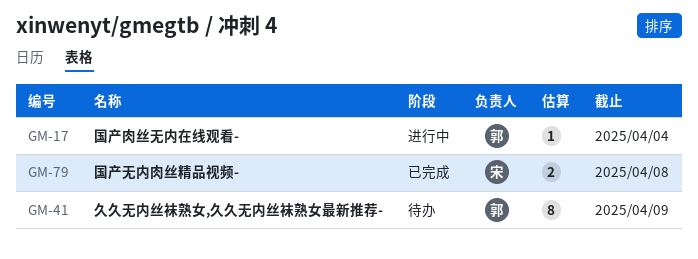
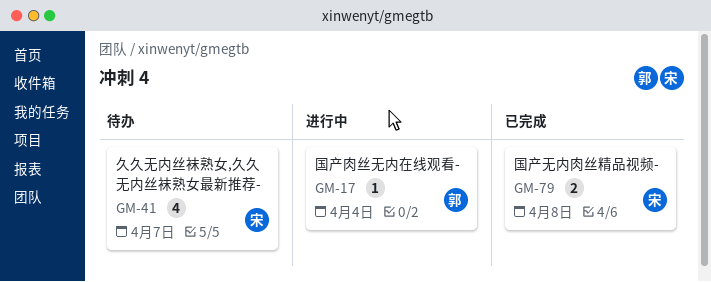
GM-41, owner: 郭 -> 宋
GM-41, estimate: 8 -> 4
GM-41, due: Apr 9 -> Apr 7

